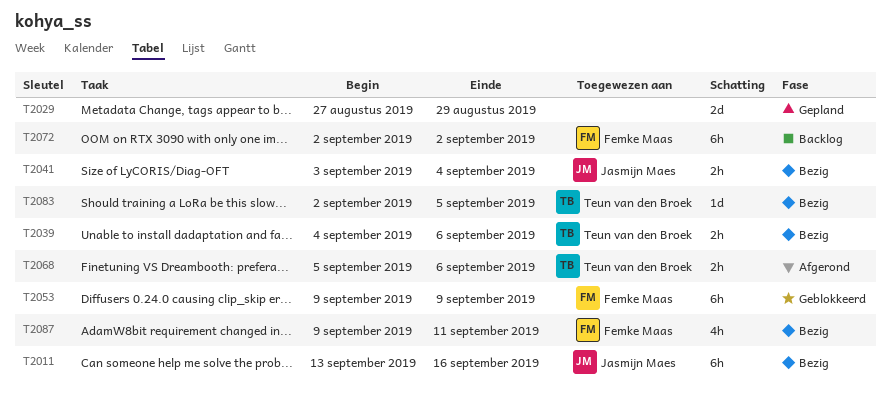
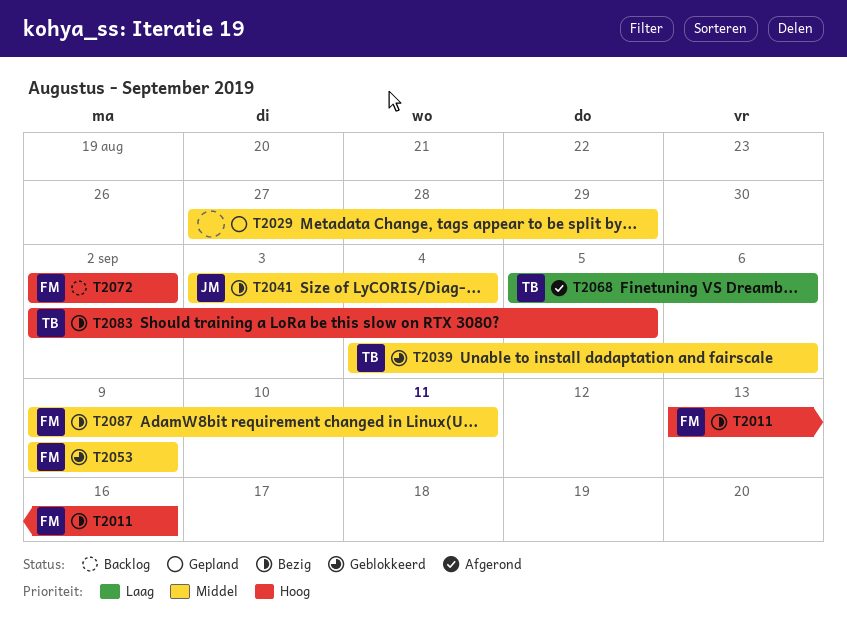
T2011, owner: Jasmijn Maes -> Femke Maas
T2039, status: Bezig -> Geblokkeerd

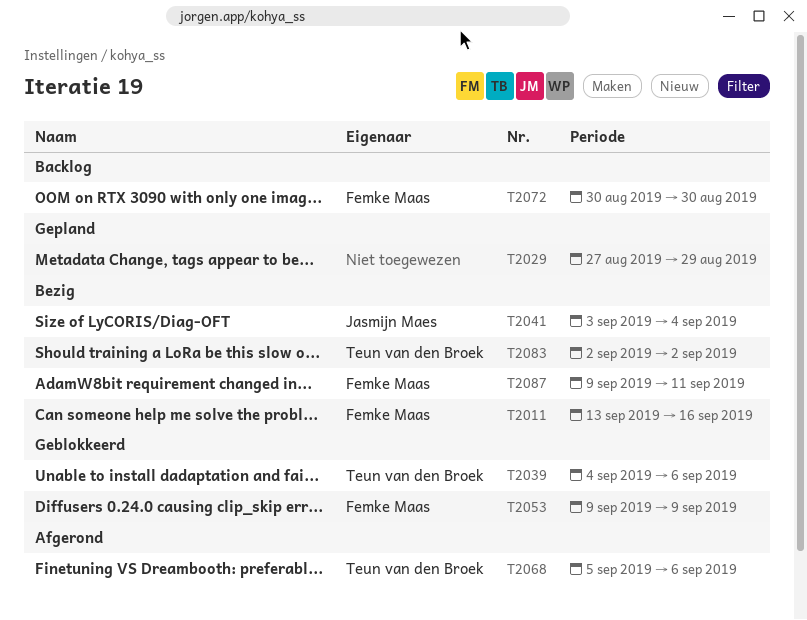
T2072, start: Sep 2 -> Aug 30
T2072, due: Sep 2 -> Aug 30
T2083, due: Sep 5 -> Sep 2

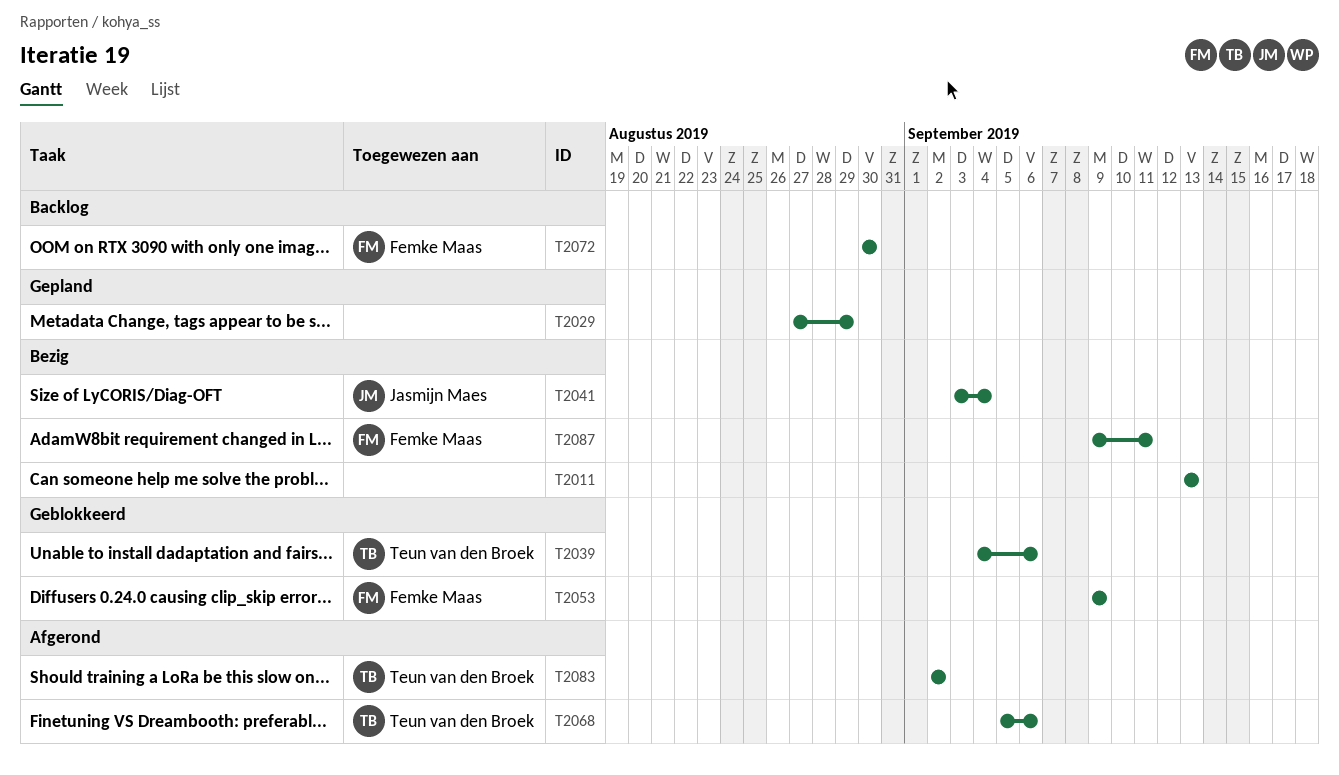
T2011, owner: Femke Maas -> none
T2011, due: Sep 16 -> Sep 13
T2083, status: Bezig -> Afgerond

